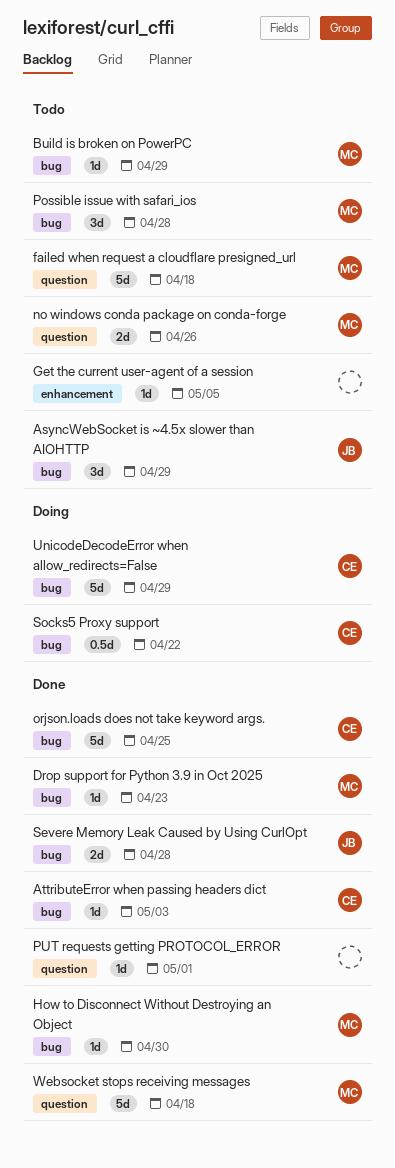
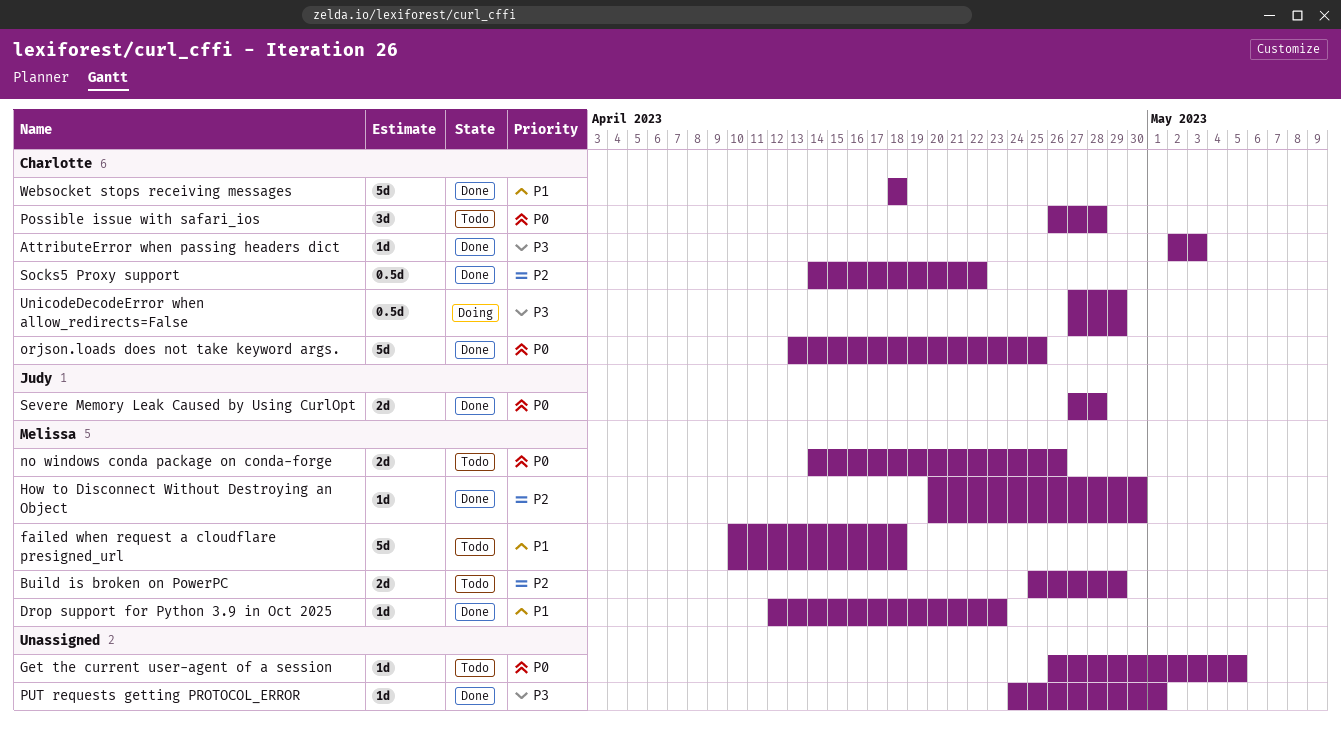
AsyncWebSocket is ~4.5x slower than AIOHTTP: present -> none
Build is broken on PowerPC, estimate: 1d -> 2d
Possible issue with safari_ios, owner: Melissa -> Charlotte
Socks5 Proxy support, status: Doing -> Done
UnicodeDecodeError when allow_redirects=False, estimate: 5d -> 0.5d
Websocket stops receiving messages, owner: Melissa -> Charlotte

